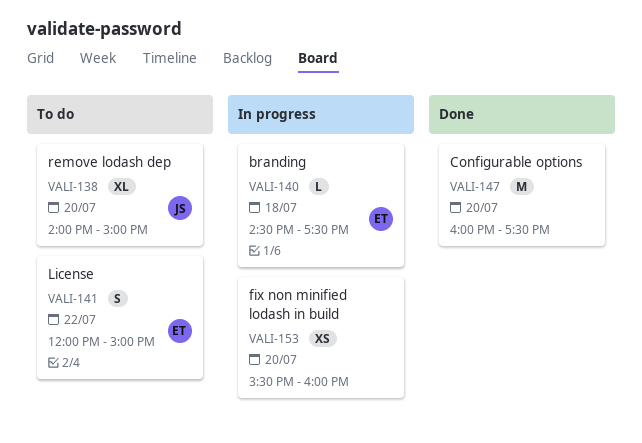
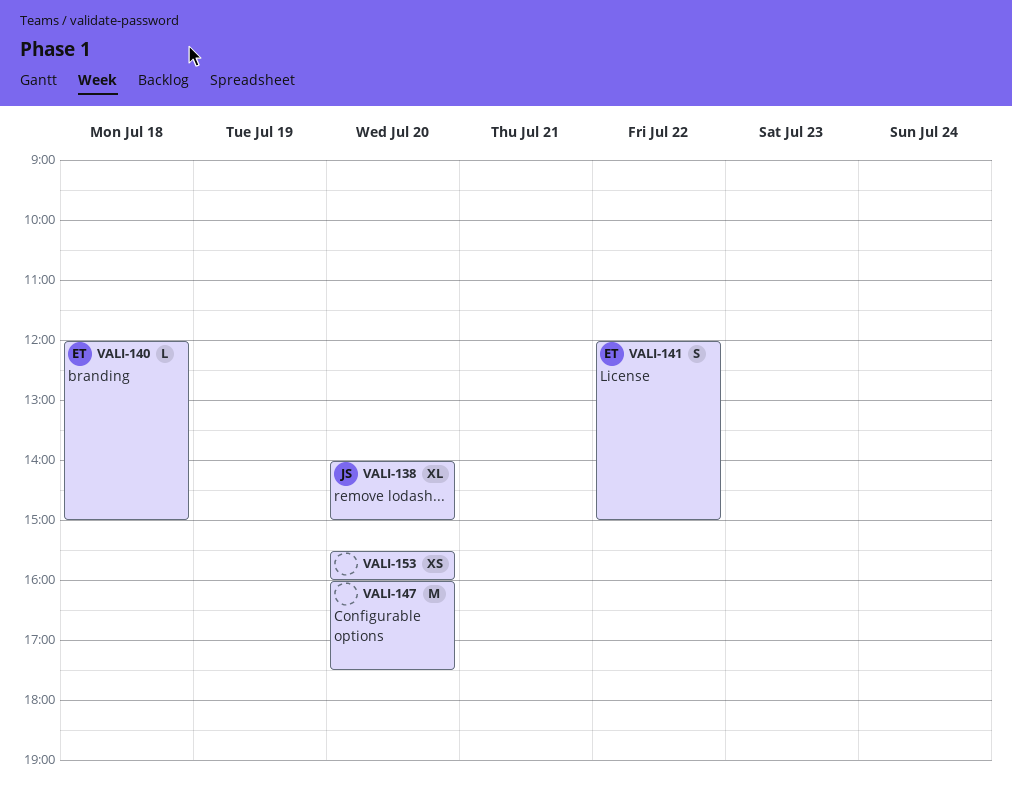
VALI-140, begins: 14:30 -> 12:00
VALI-140, ends: 17:30 -> 15:00

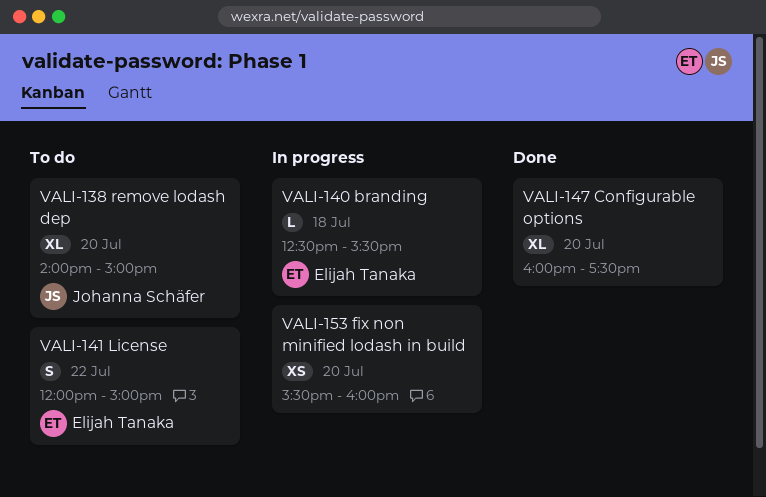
VALI-140, begins: 12:00 -> 12:30
VALI-140, ends: 15:00 -> 15:30
VALI-147, estimate: M -> XL

